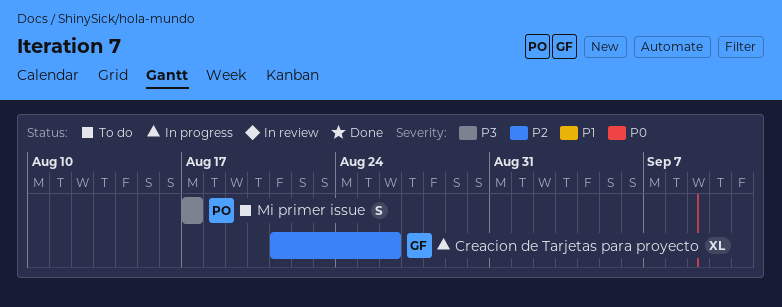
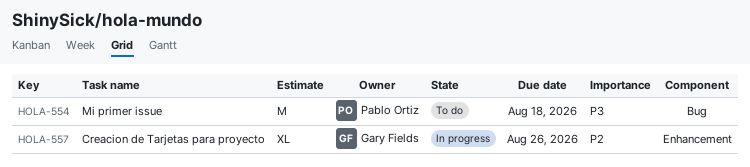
Mi primer issue, estimate: S -> M
Mi primer issue, due: Aug 17 -> Aug 18

